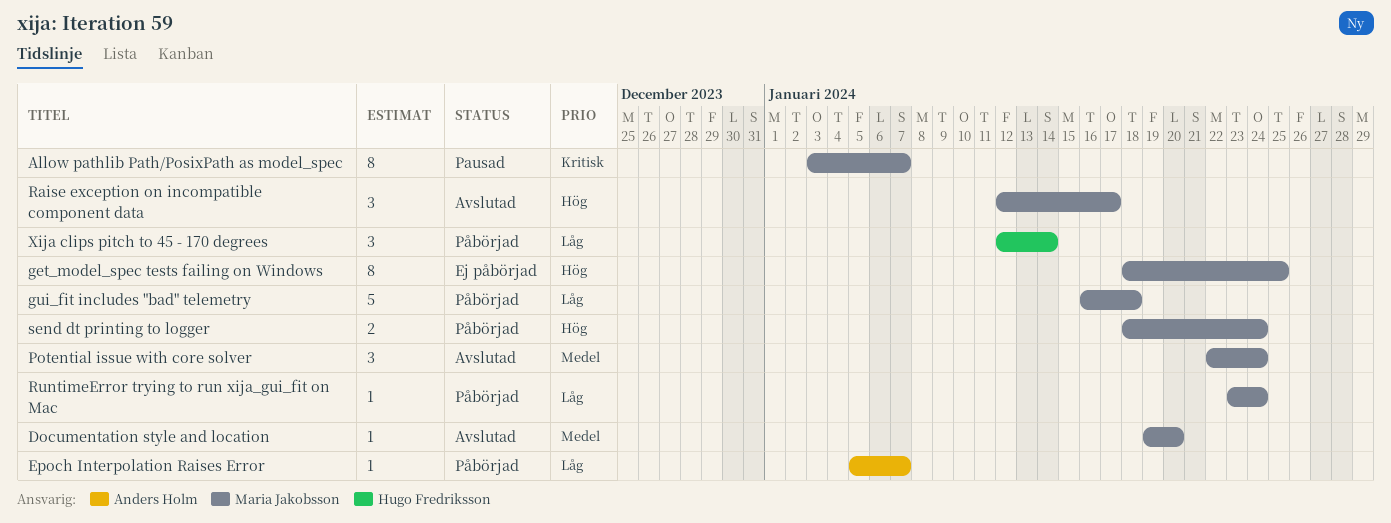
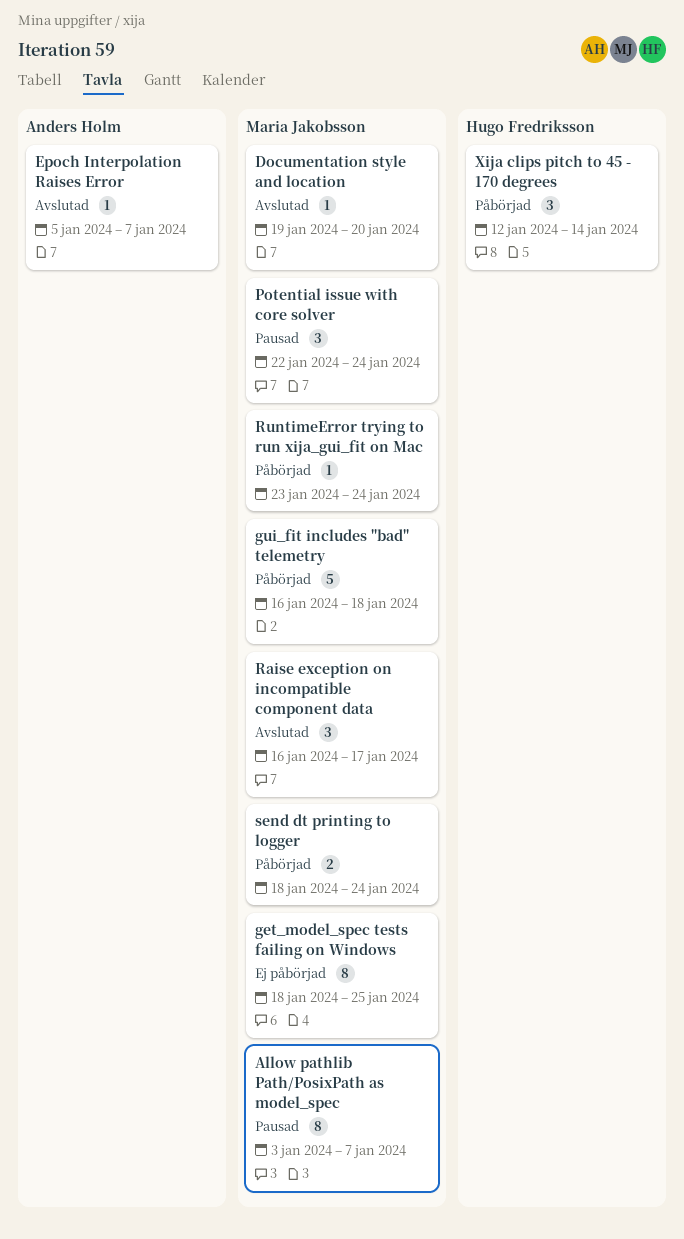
Epoch Interpolation Raises Error, status: Påbörjad -> Avslutad
Potential issue with core solver, status: Avslutad -> Pausad
Raise exception on incompatible component data, start: Jan 12 -> Jan 16

